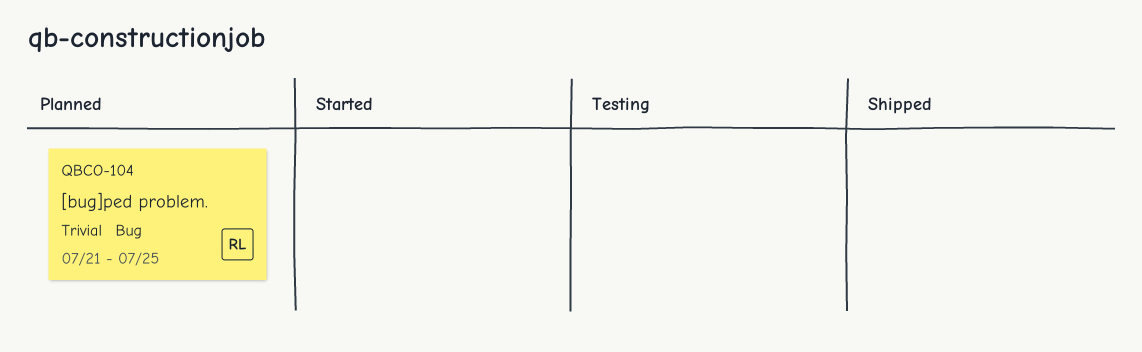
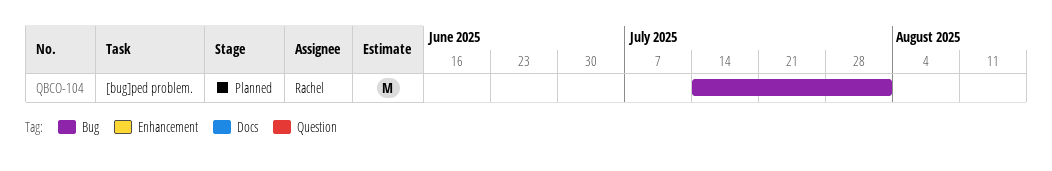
QBCO-104, start: Jul 21 -> Jul 14
QBCO-104, due: Jul 25 -> Aug 1

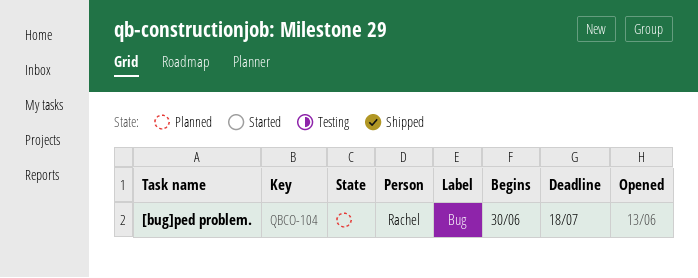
QBCO-104, start: Jul 14 -> Jun 30
QBCO-104, due: Aug 1 -> Jul 18

